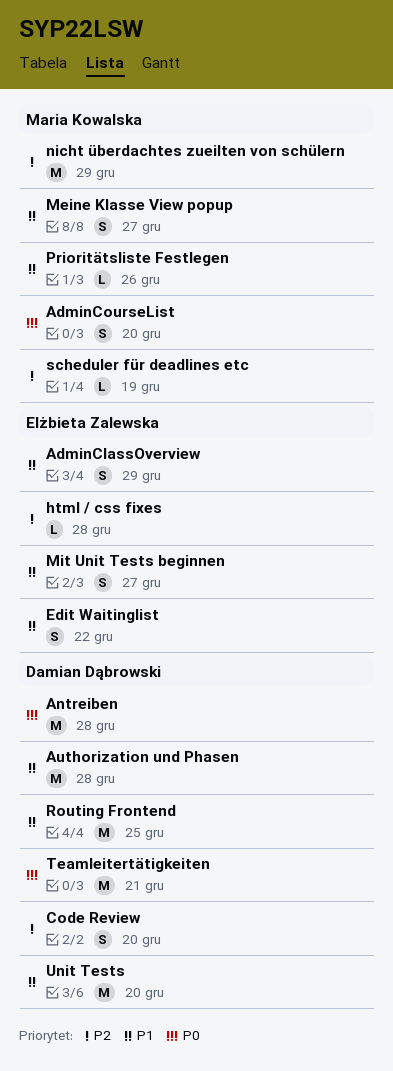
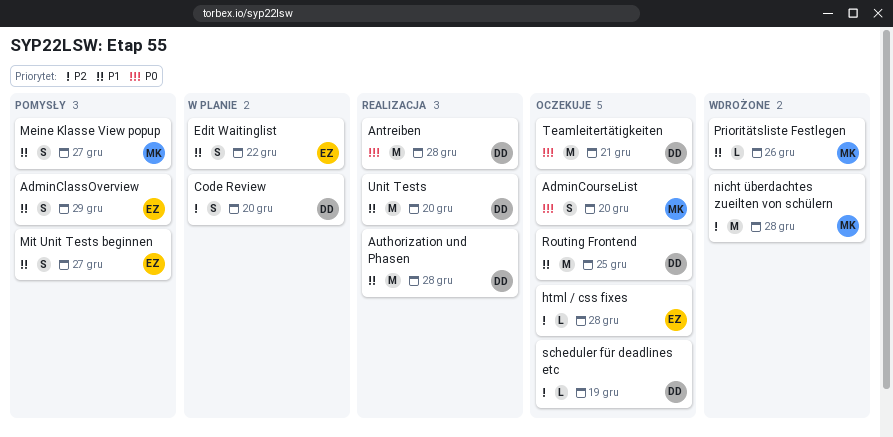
nicht überdachtes zueilten von schülern, due: Dec 29 -> Dec 28
scheduler für deadlines etc, owner: Maria Kowalska -> Damian Dąbrowski

